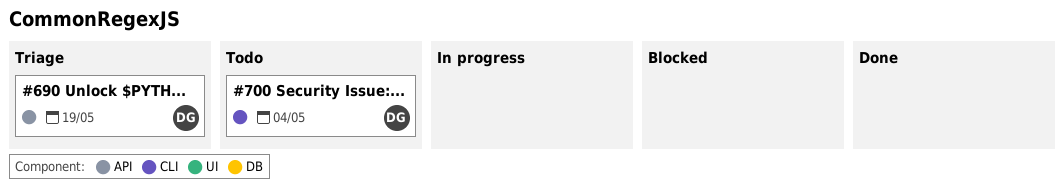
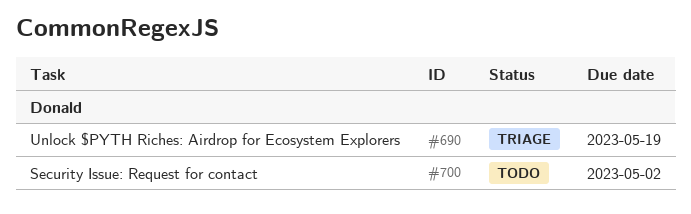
#700, due: May 4 -> May 2

